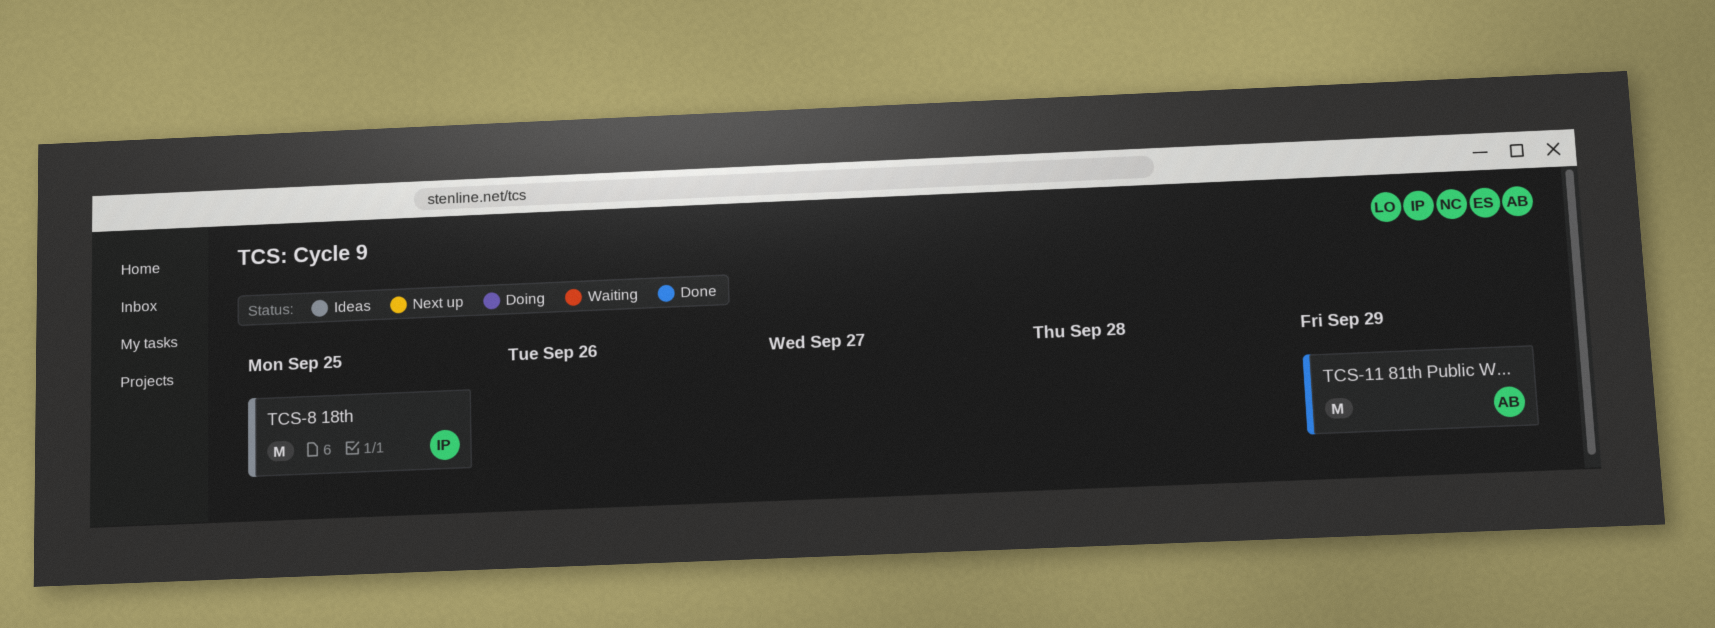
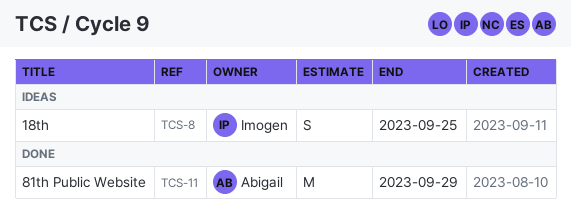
TCS-8, estimate: M -> S

